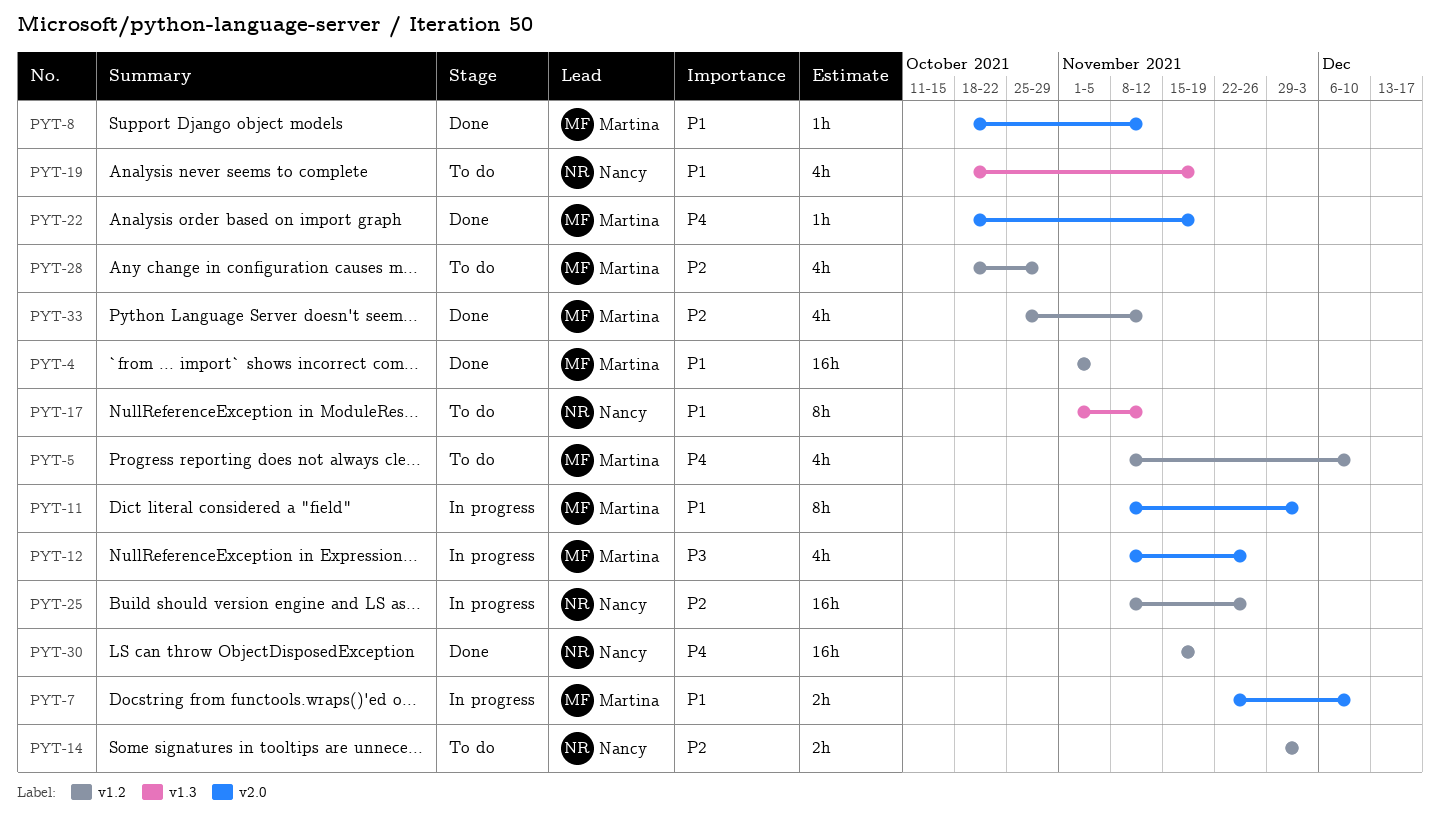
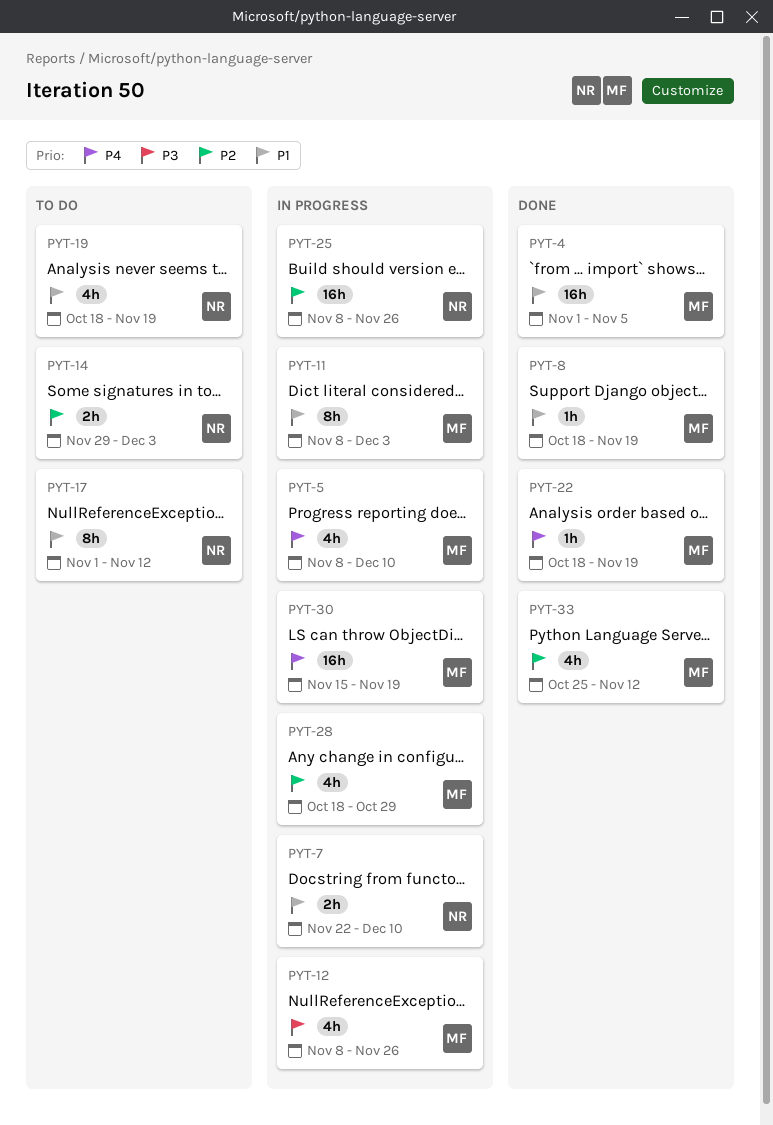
PYT-5, status: To do -> In progress
PYT-7, owner: Martina -> Nancy
PYT-8, due: Nov 12 -> Nov 19
PYT-28, status: To do -> In progress
PYT-30, status: Done -> In progress
PYT-30, owner: Nancy -> Martina

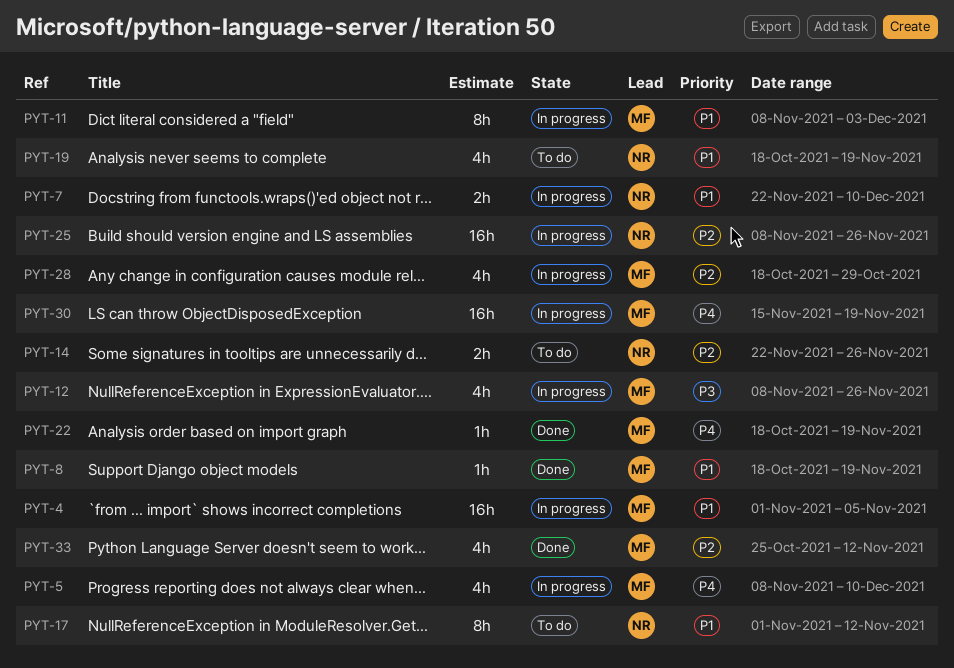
PYT-4, status: Done -> In progress
PYT-14, start: Nov 29 -> Nov 22
PYT-14, due: Dec 3 -> Nov 26

